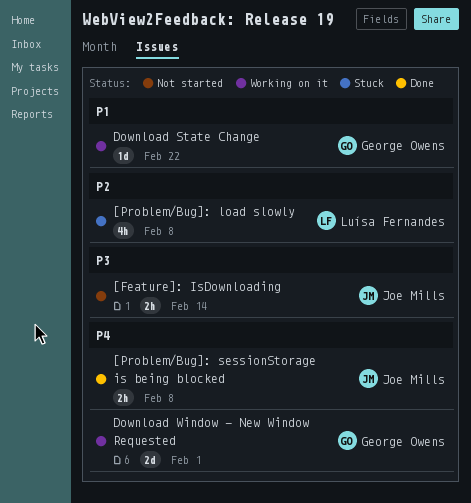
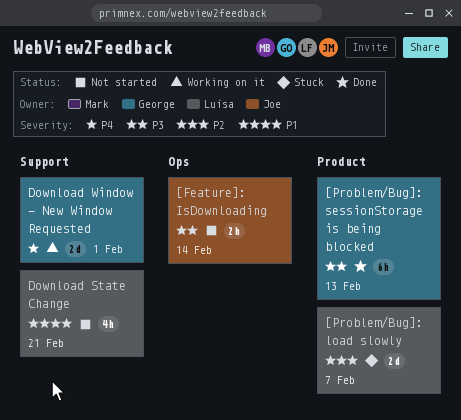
[Problem/Bug]: load slowly, estimate: 4h -> 2d
[Problem/Bug]: load slowly, due: Feb 8 -> Feb 7
[Problem/Bug]: sessionStorage is being blocked, owner: Joe Mills -> George Owens
[Problem/Bug]: sessionStorage is being blocked, priority: P4 -> P3
[Problem/Bug]: sessionStorage is being blocked, estimate: 2h -> 6h
[Problem/Bug]: sessionStorage is being blocked, due: Feb 8 -> Feb 13
Download State Change, status: Working on it -> Not started
Download State Change, owner: George Owens -> Luísa Fernandes
Download State Change, estimate: 1d -> 4h
Download State Change, due: Feb 22 -> Feb 21

